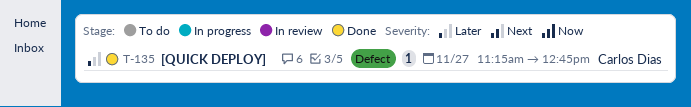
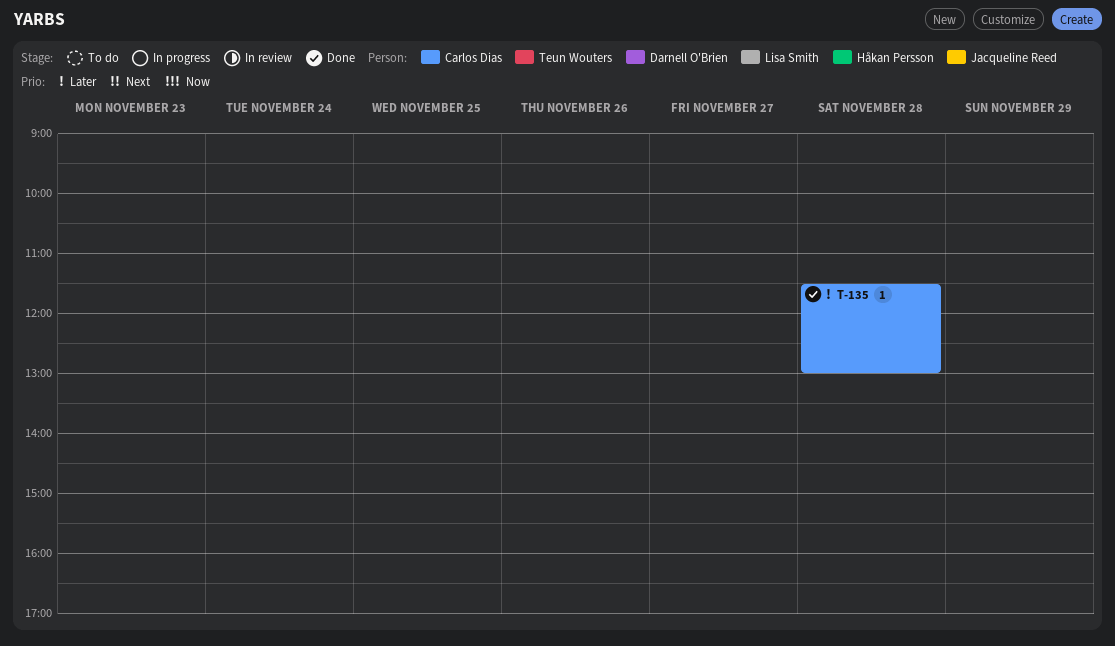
T-135, day: Nov 27 -> Nov 28
T-135, begins: 11:15 -> 11:30
T-135, ends: 12:45 -> 13:00

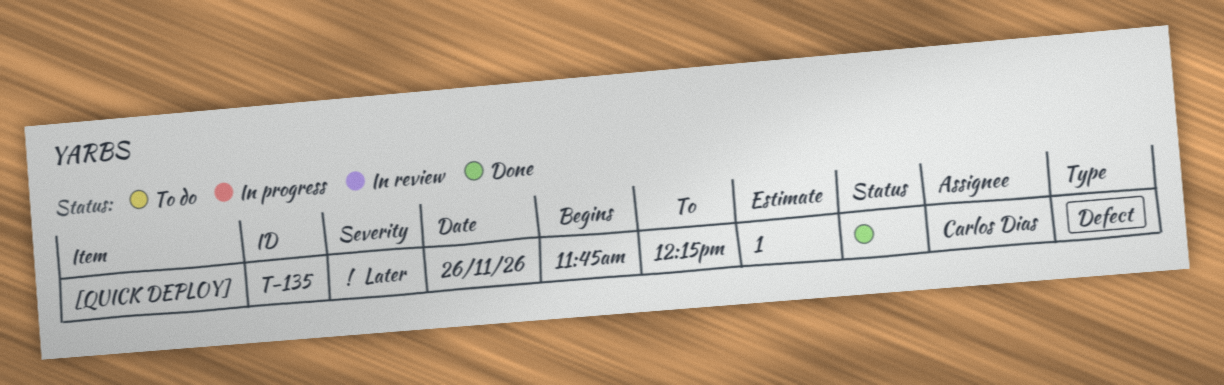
T-135, day: Nov 28 -> Nov 26
T-135, begins: 11:30 -> 11:45
T-135, ends: 13:00 -> 12:15

